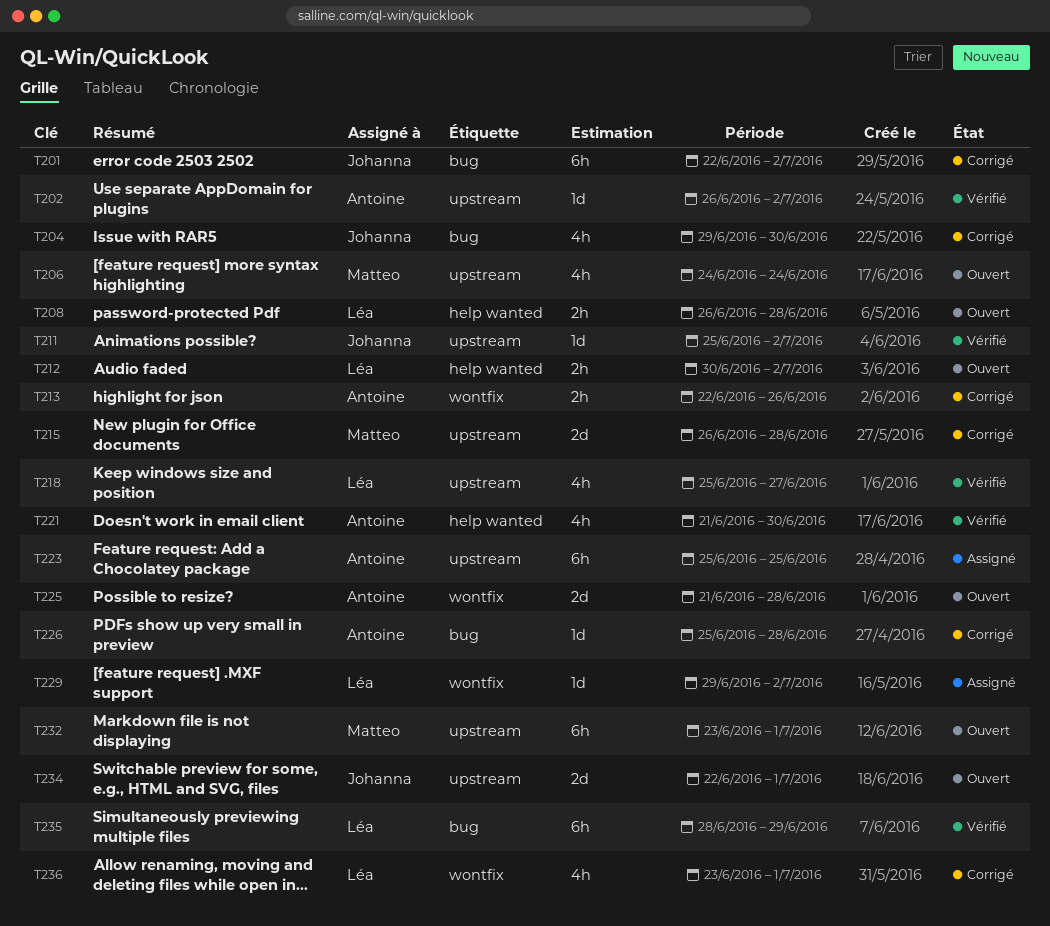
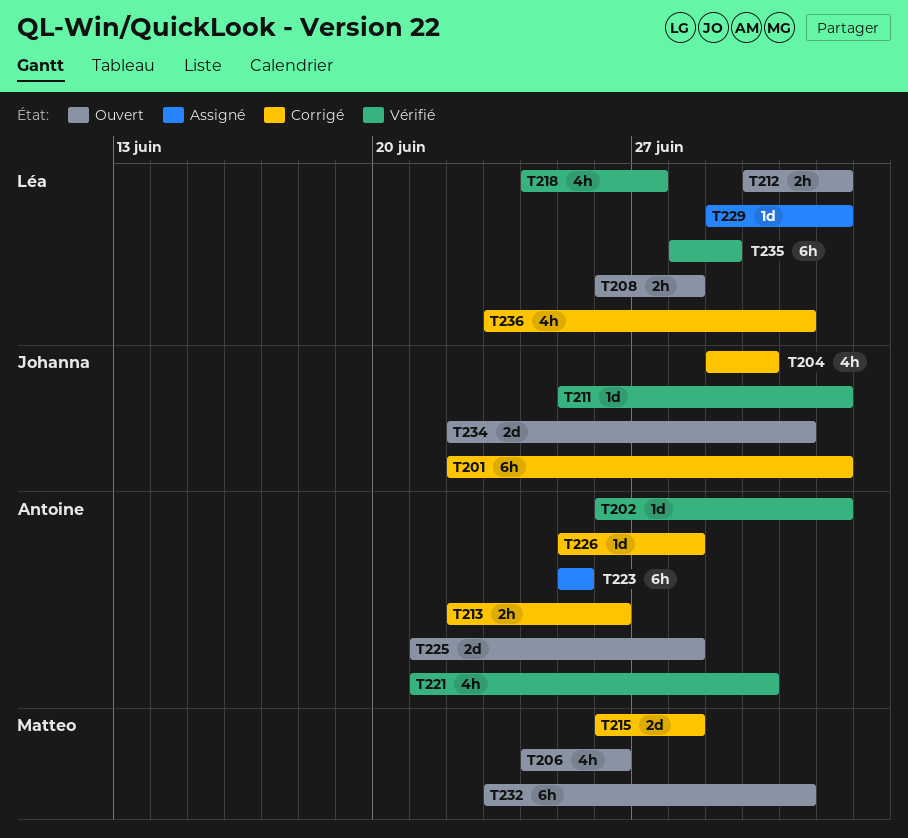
T206, due: Jun 24 -> Jun 26
T218, start: Jun 25 -> Jun 24

